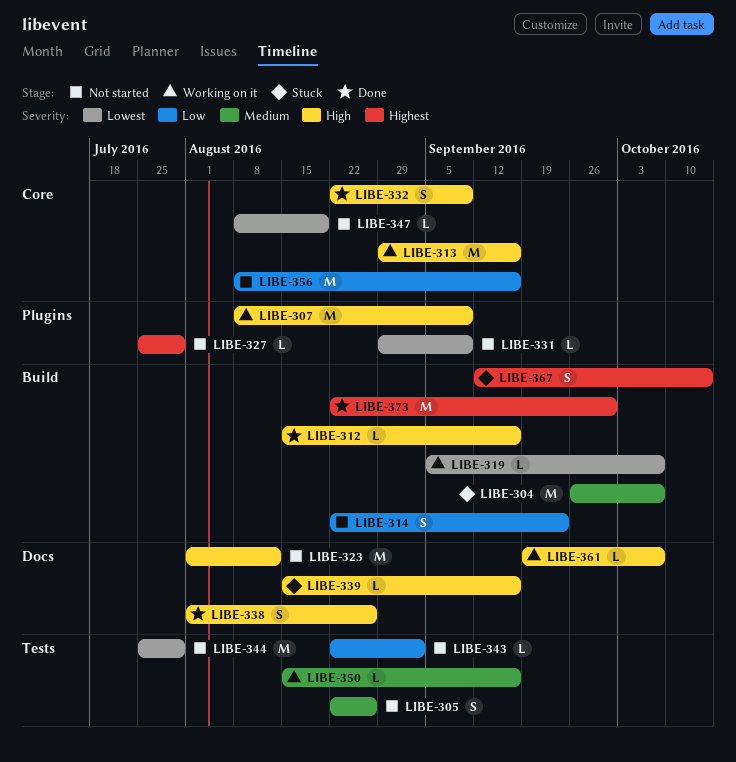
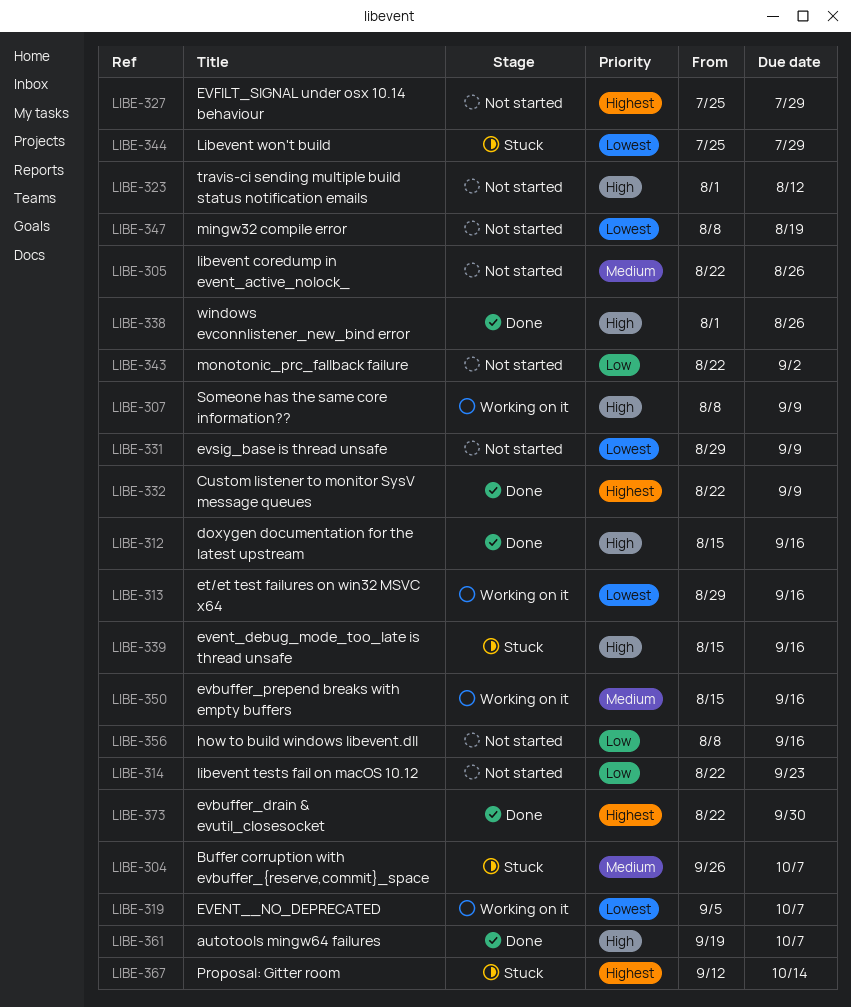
LIBE-313, priority: High -> Lowest
LIBE-332, priority: High -> Highest
LIBE-344, status: Not started -> Stuck
LIBE-361, status: Working on it -> Done

